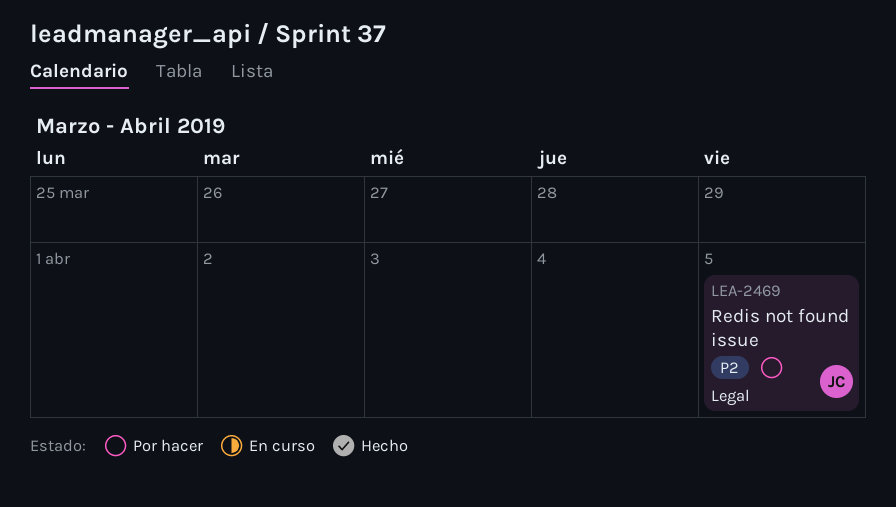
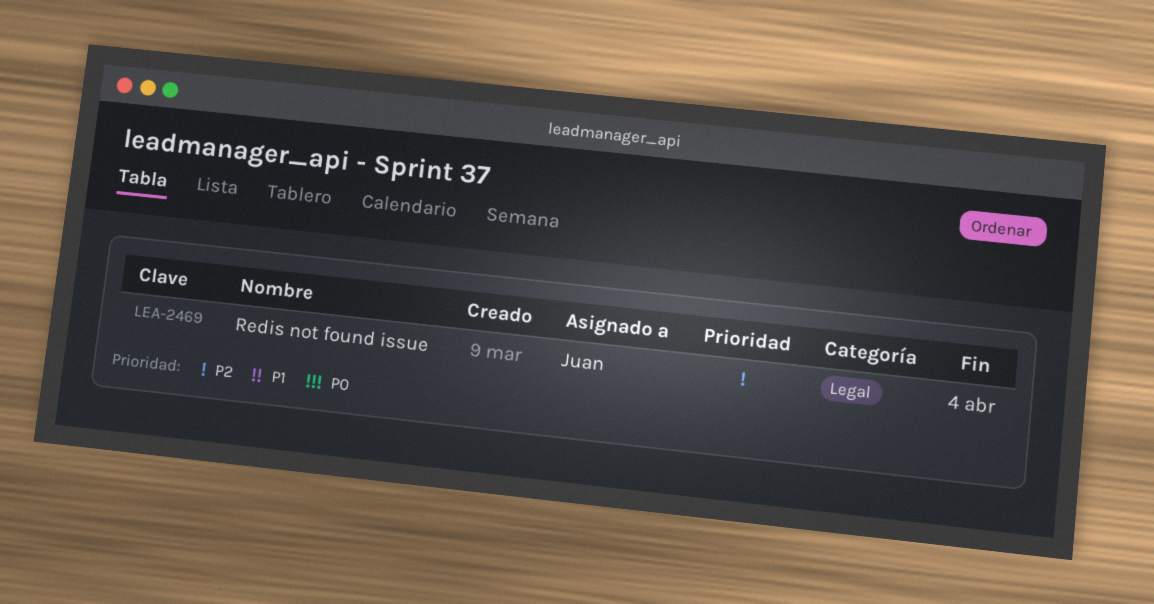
LEA-2469, due: Apr 5 -> Apr 4

